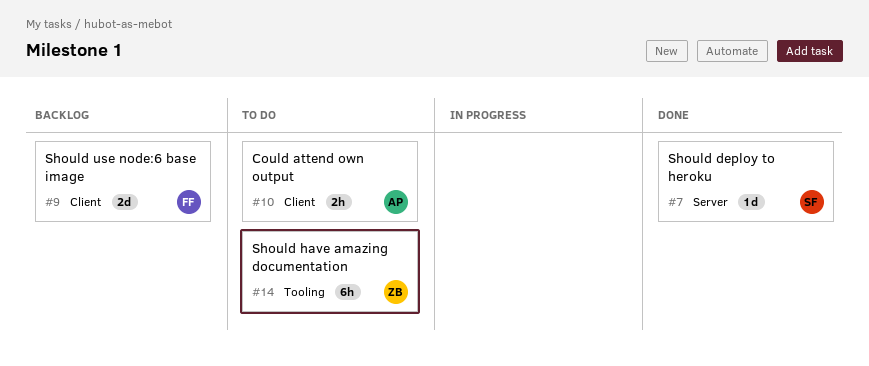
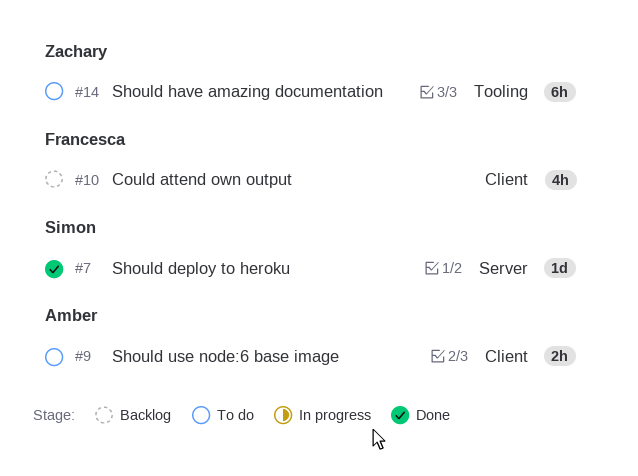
#9, status: Backlog -> To do
#9, owner: Francesca -> Amber
#9, estimate: 2d -> 2h
#10, status: To do -> Backlog
#10, owner: Amber -> Francesca
#10, estimate: 2h -> 4h

